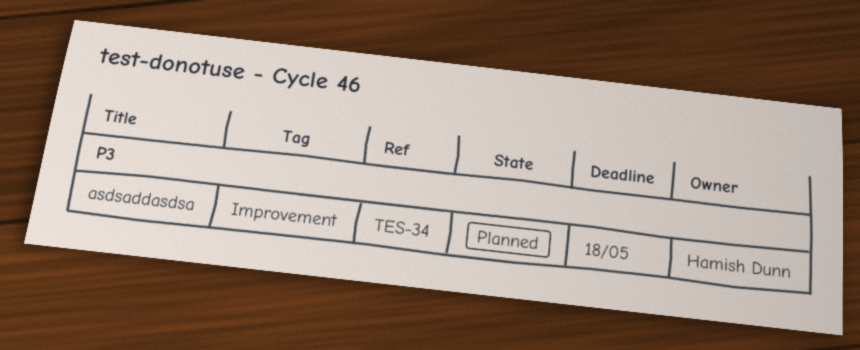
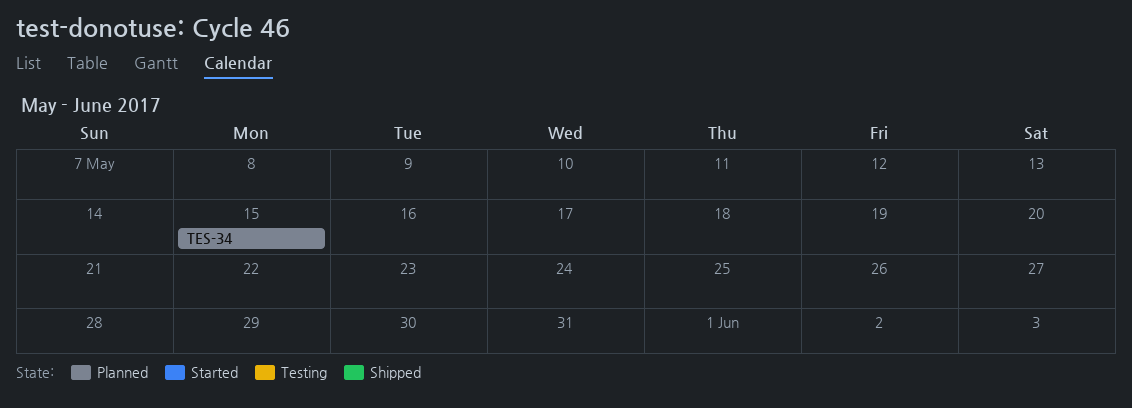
TES-34, due: May 18 -> May 15

